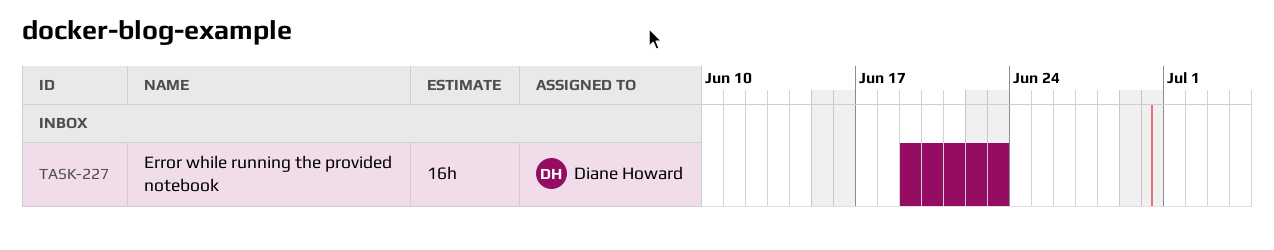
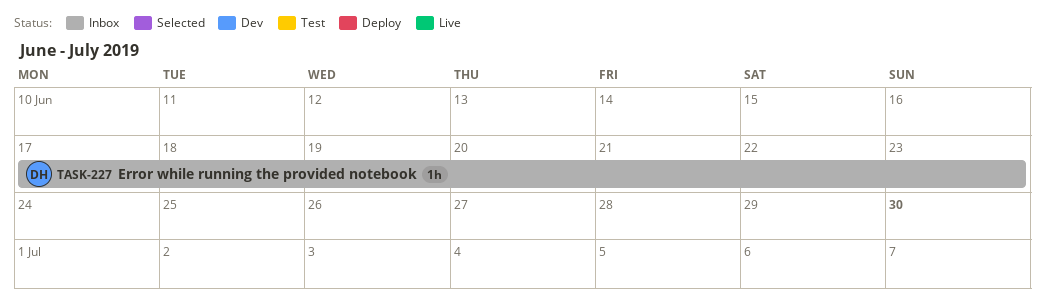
TASK-227, estimate: 16h -> 1h
TASK-227, start: Jun 19 -> Jun 17

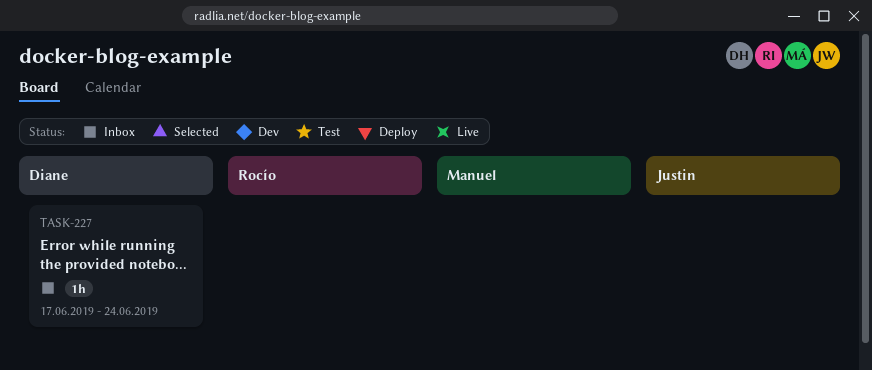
TASK-227, due: Jun 23 -> Jun 24

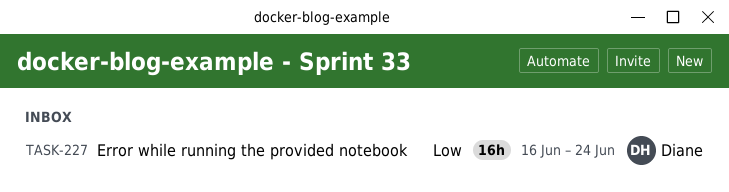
TASK-227, estimate: 1h -> 16h
TASK-227, start: Jun 17 -> Jun 16

